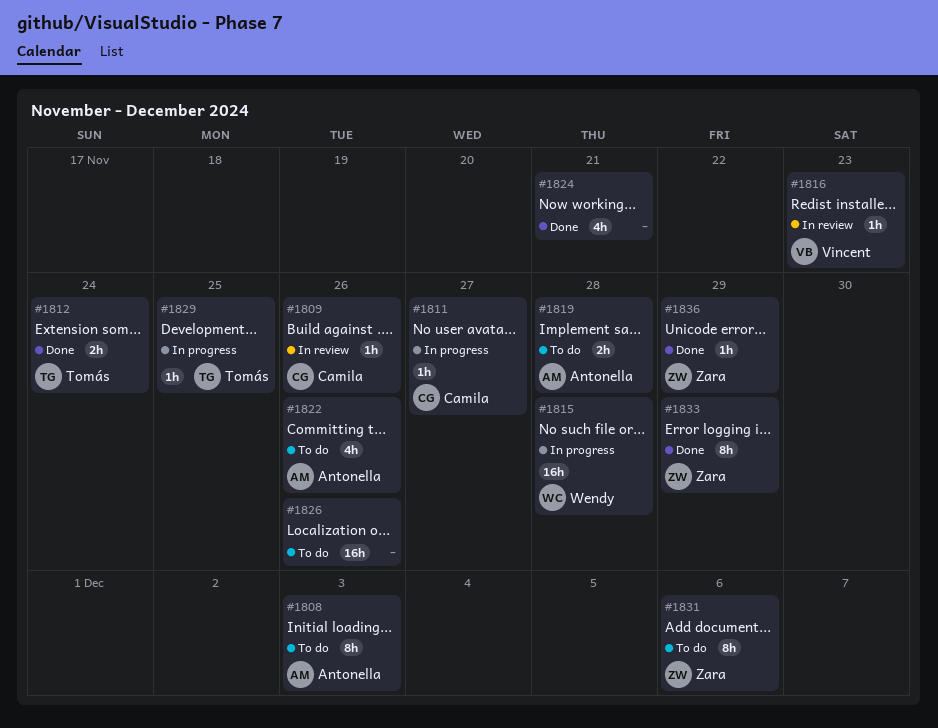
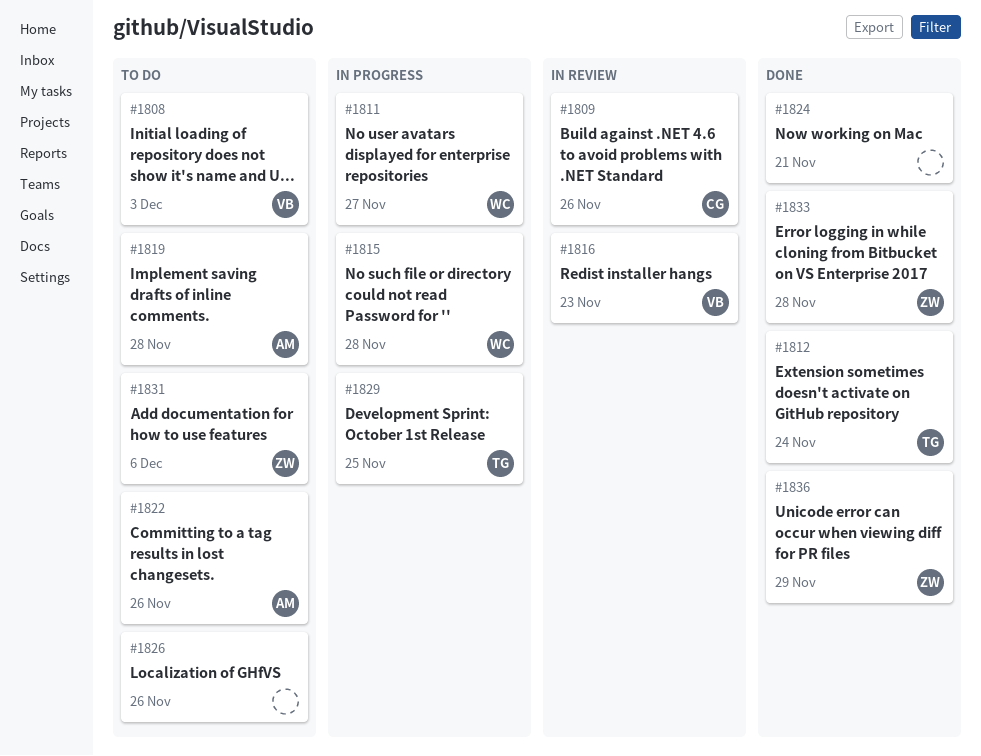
#1808, owner: Antonella -> Vincent
#1811, owner: Camila -> Wendy
#1833, due: Nov 29 -> Nov 28

